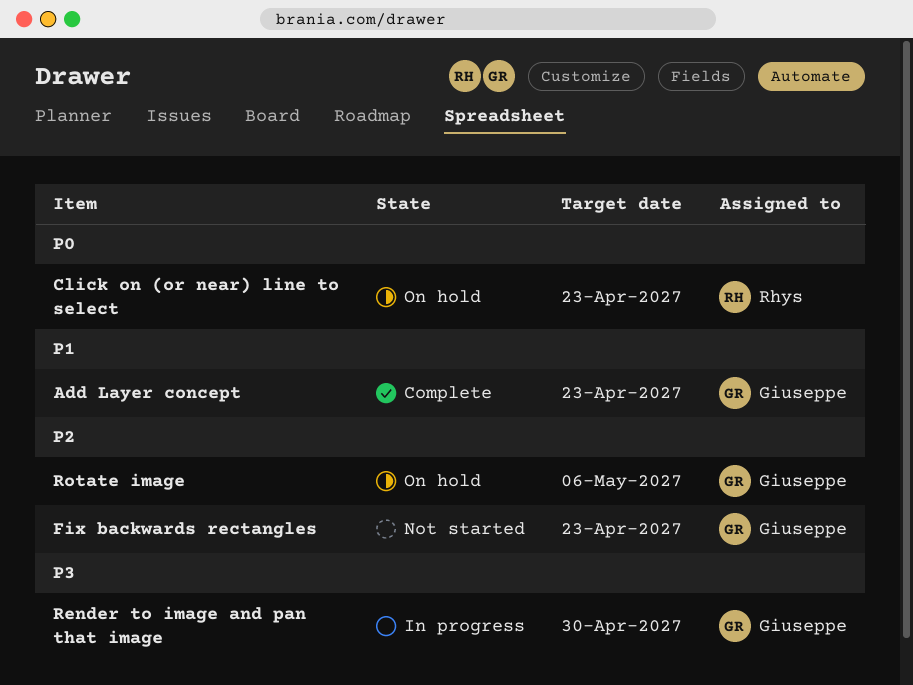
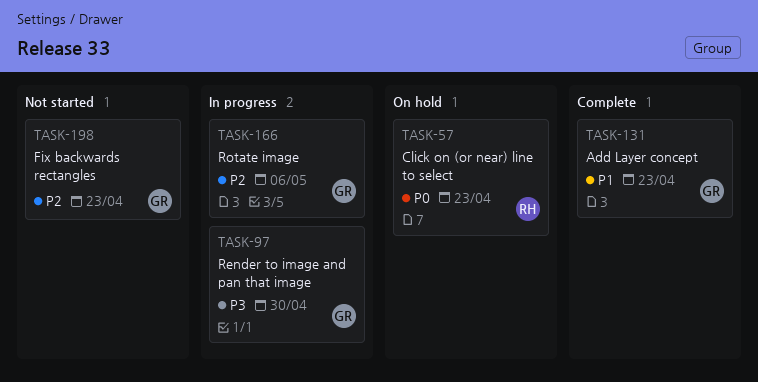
Rotate image, status: On hold -> In progress

